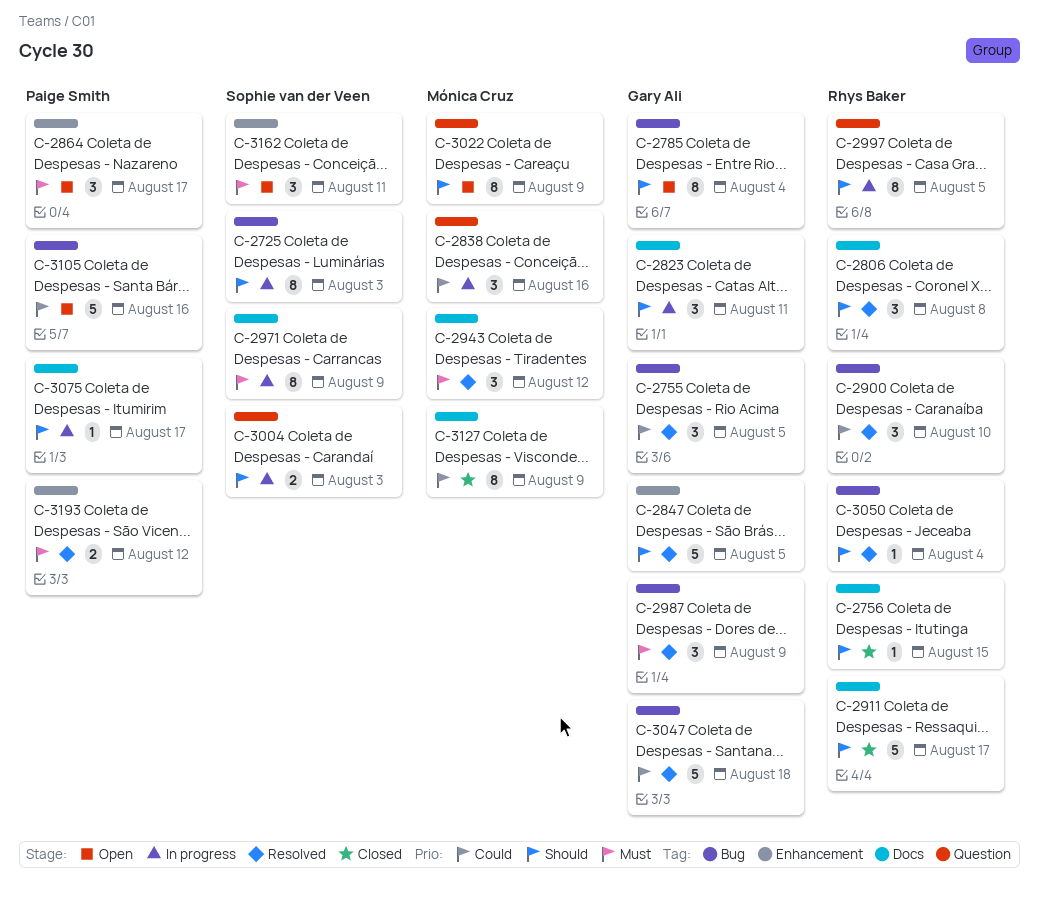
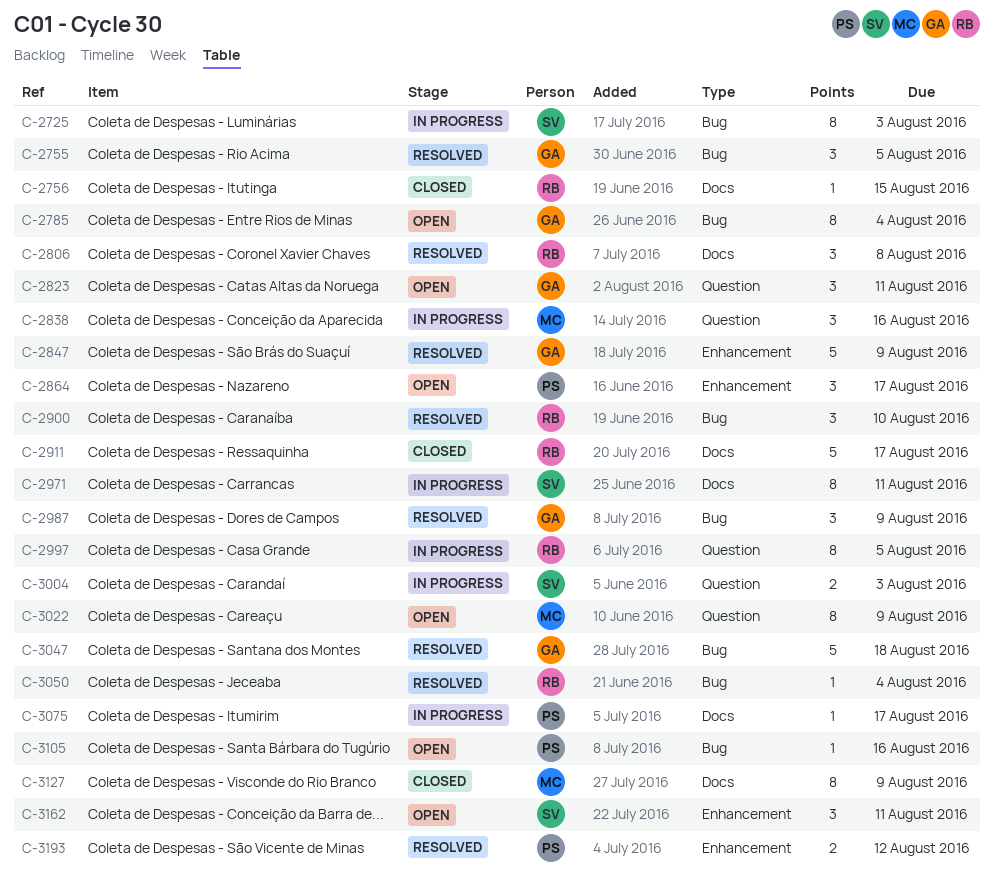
C-2823, status: In progress -> Open
C-2823, label: Docs -> Question
C-2847, due: Aug 5 -> Aug 9
C-2943: present -> none
C-2971, due: Aug 9 -> Aug 11
C-3105, estimate: 5 -> 1

